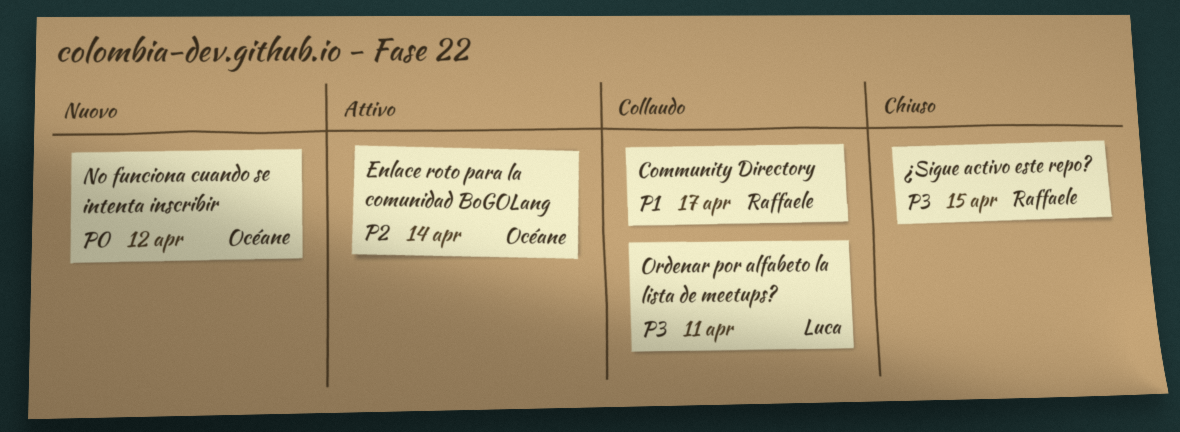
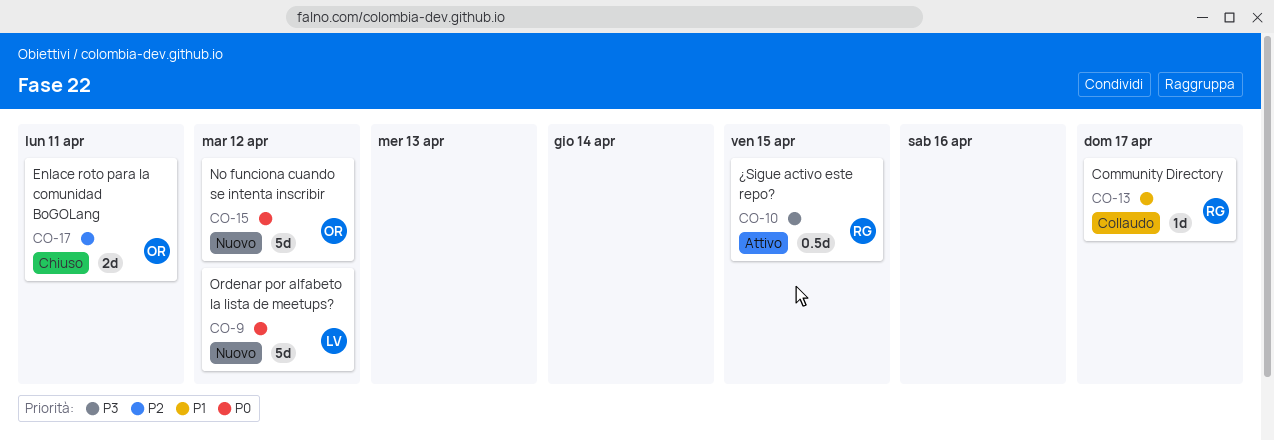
Enlace roto para la comunidad BoGOLang, status: Attivo -> Chiuso
Enlace roto para la comunidad BoGOLang, due: Apr 14 -> Apr 11
Ordenar por alfabeto la lista de meetups?, status: Collaudo -> Nuovo
Ordenar por alfabeto la lista de meetups?, priority: P3 -> P0
Ordenar por alfabeto la lista de meetups?, due: Apr 11 -> Apr 12
¿Sigue activo este repo?, status: Chiuso -> Attivo

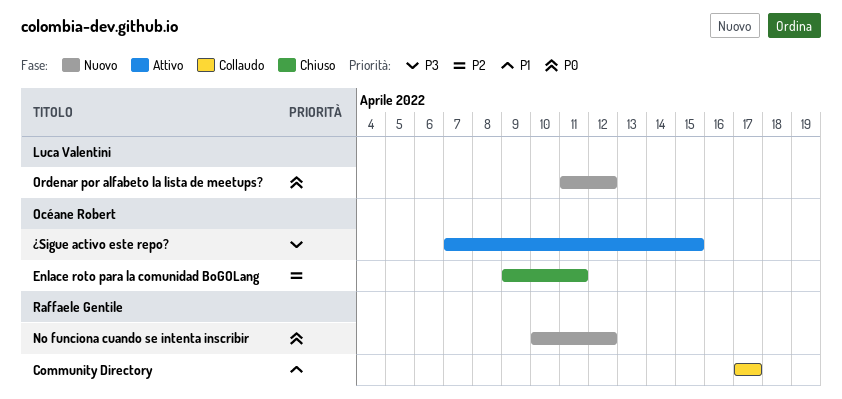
No funciona cuando se intenta inscribir, owner: Océane Robert -> Raffaele Gentile
¿Sigue activo este repo?, owner: Raffaele Gentile -> Océane Robert

